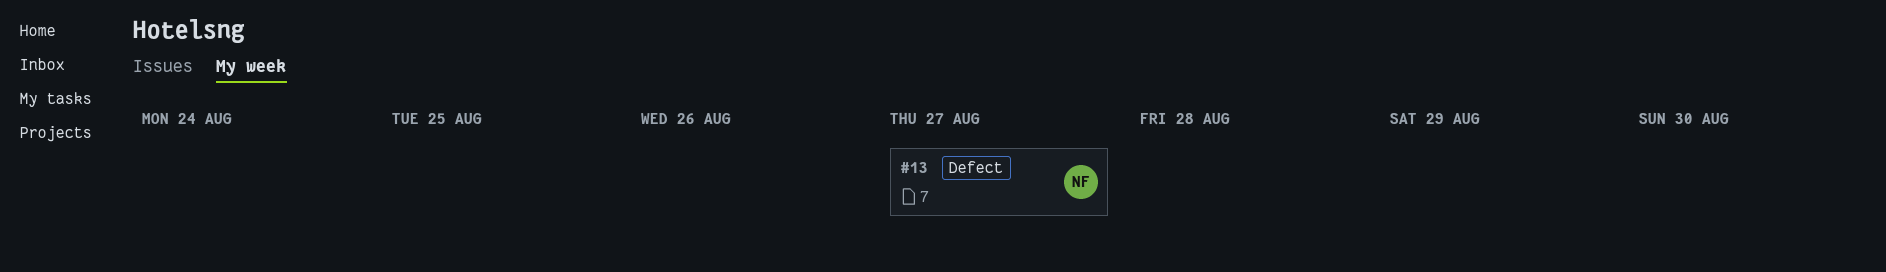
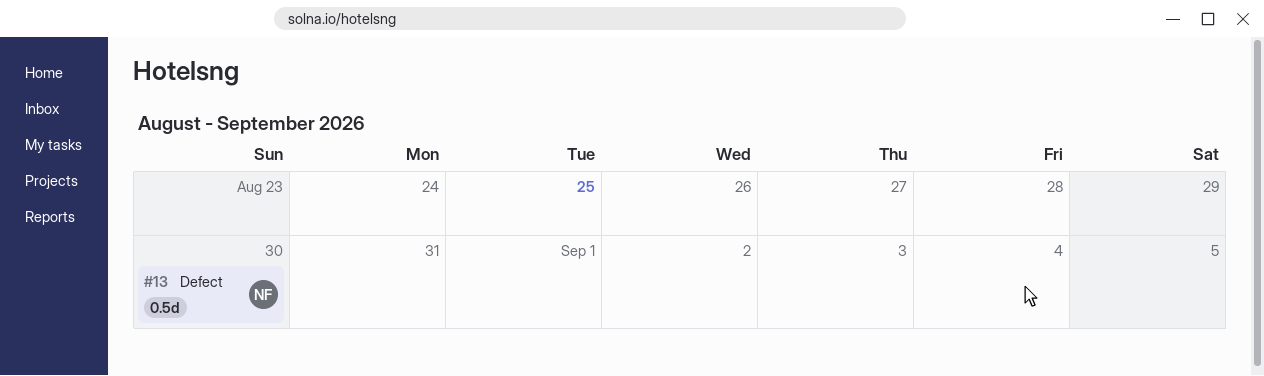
#13, due: Aug 27 -> Aug 30

